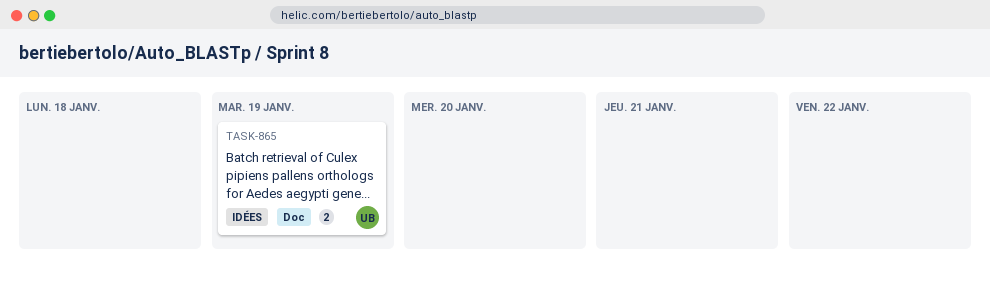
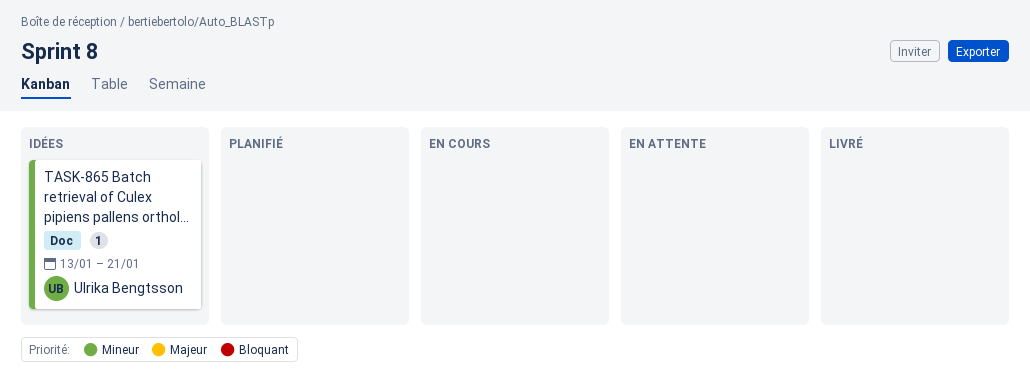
TASK-865, estimate: 2 -> 1
TASK-865, due: Jan 19 -> Jan 21

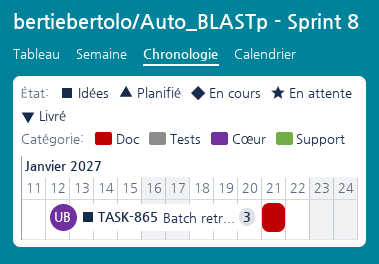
TASK-865, estimate: 1 -> 3
TASK-865, start: Jan 13 -> Jan 21

